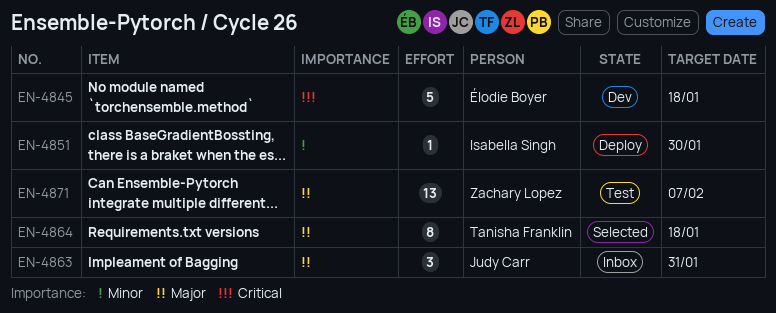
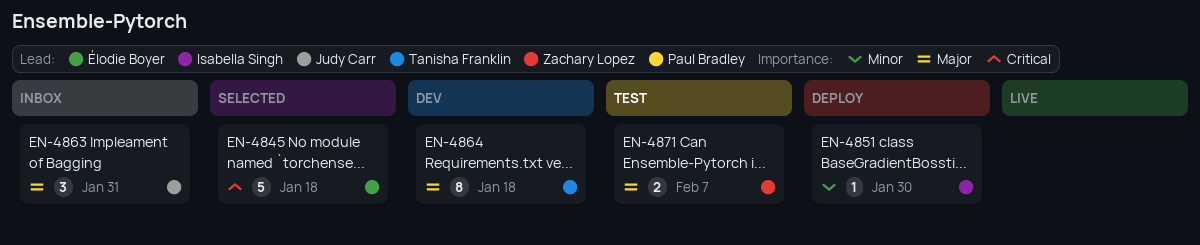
EN-4845, status: Dev -> Selected
EN-4864, status: Selected -> Dev
EN-4871, estimate: 13 -> 2

